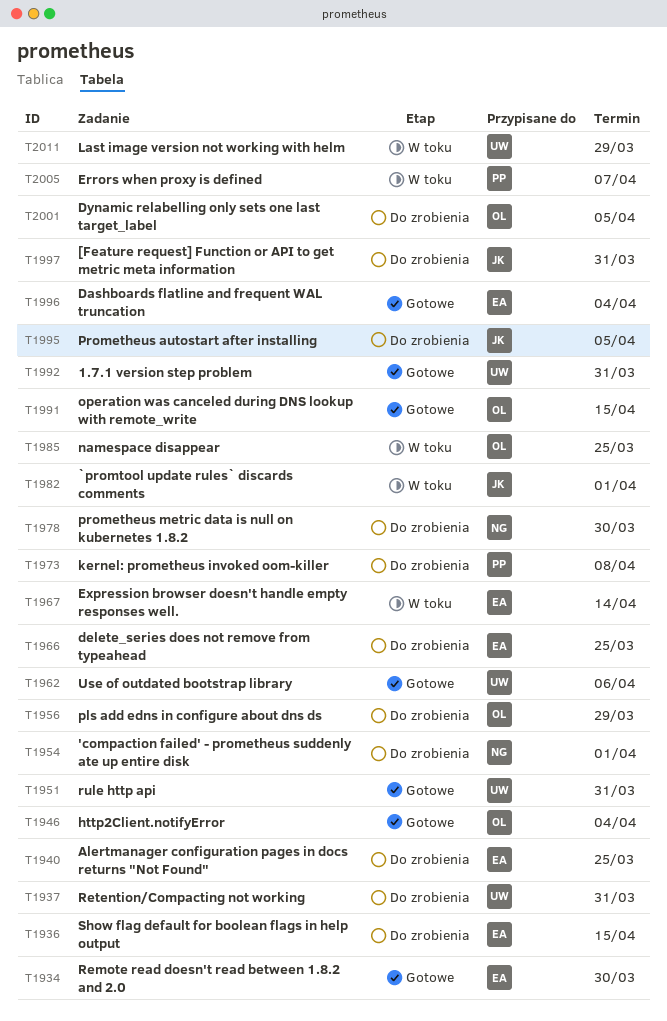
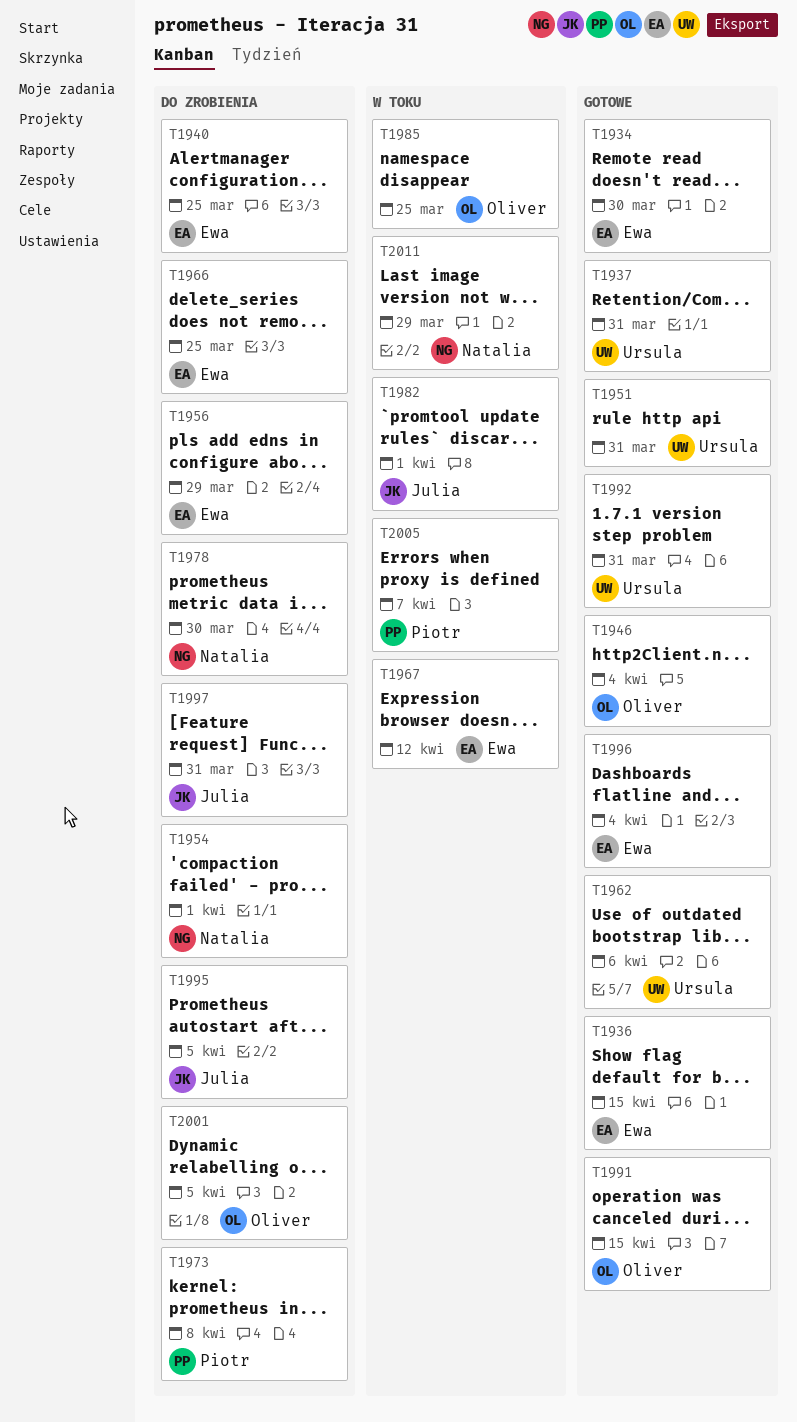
T1936, status: Do zrobienia -> Gotowe
T1937, status: Do zrobienia -> Gotowe
T1956, owner: Oliver -> Ewa
T1967, due: Apr 14 -> Apr 12
T2011, owner: Ursula -> Natalia

